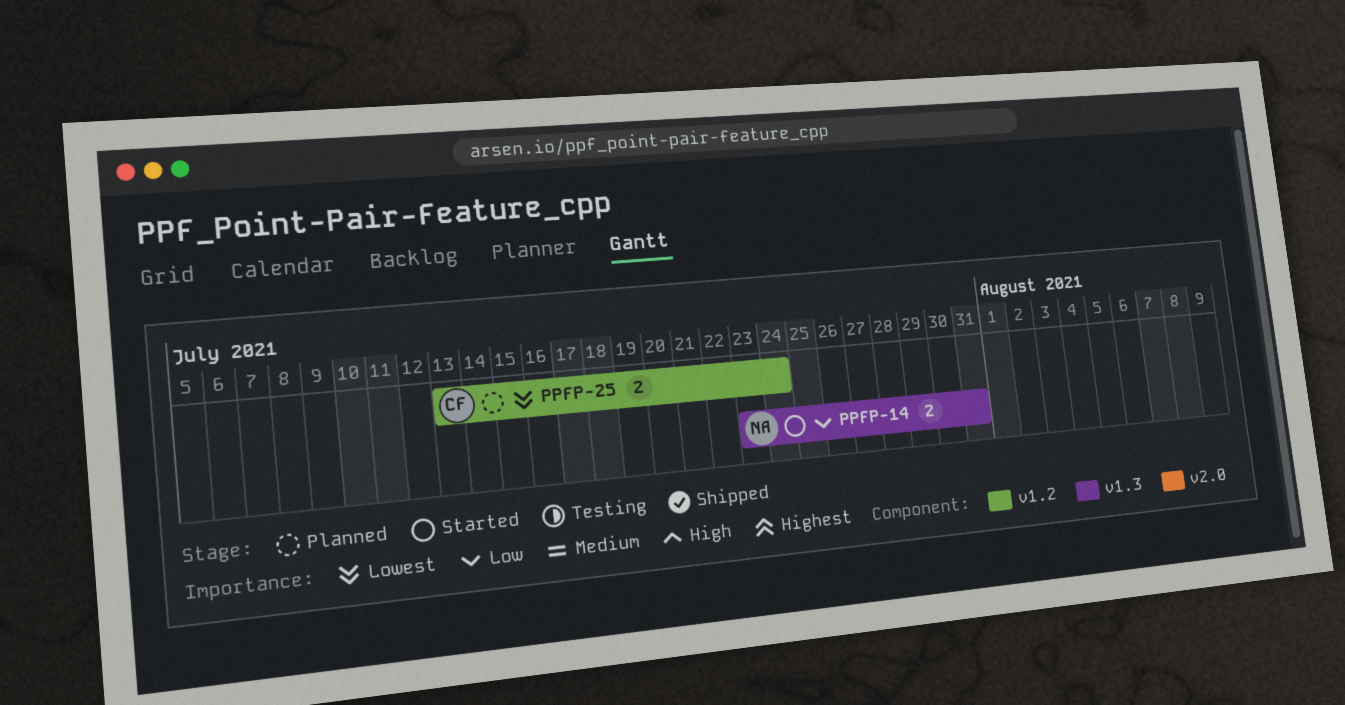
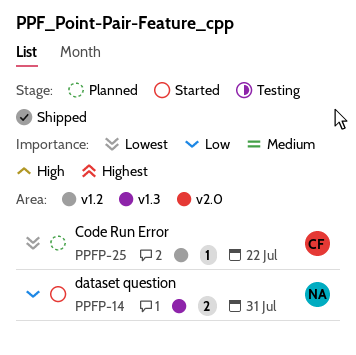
PPFP-25, estimate: 2 -> 1
PPFP-25, due: Jul 24 -> Jul 22

